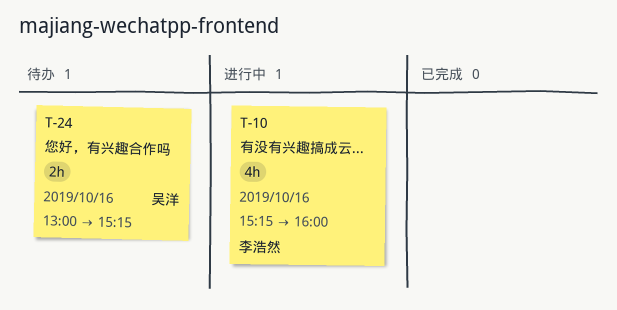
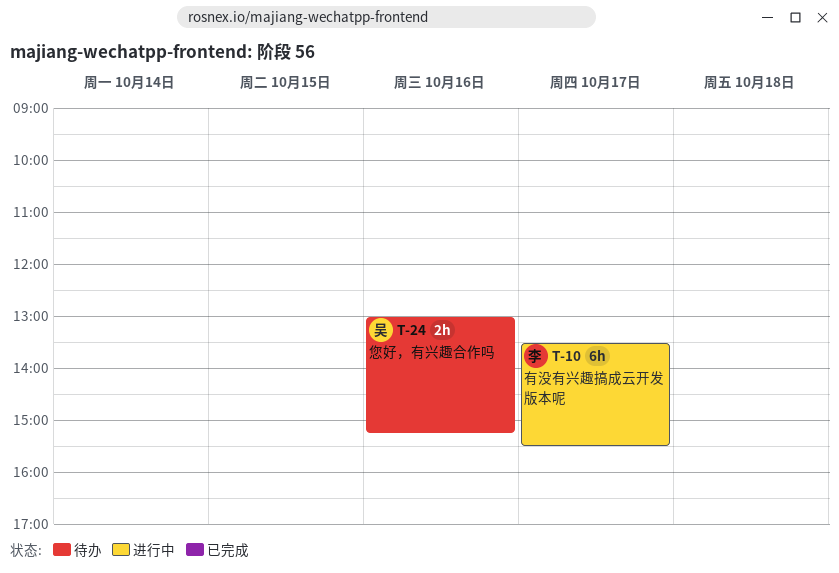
T-10, estimate: 4h -> 6h
T-10, day: Oct 16 -> Oct 17
T-10, begins: 15:15 -> 13:30
T-10, ends: 16:00 -> 15:30

